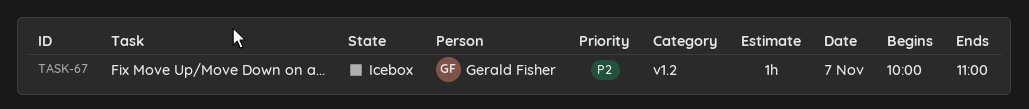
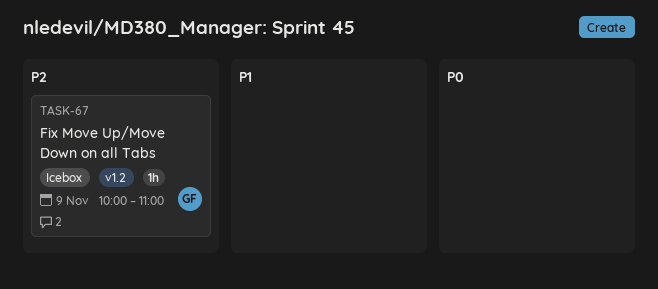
TASK-67, day: Nov 7 -> Nov 9

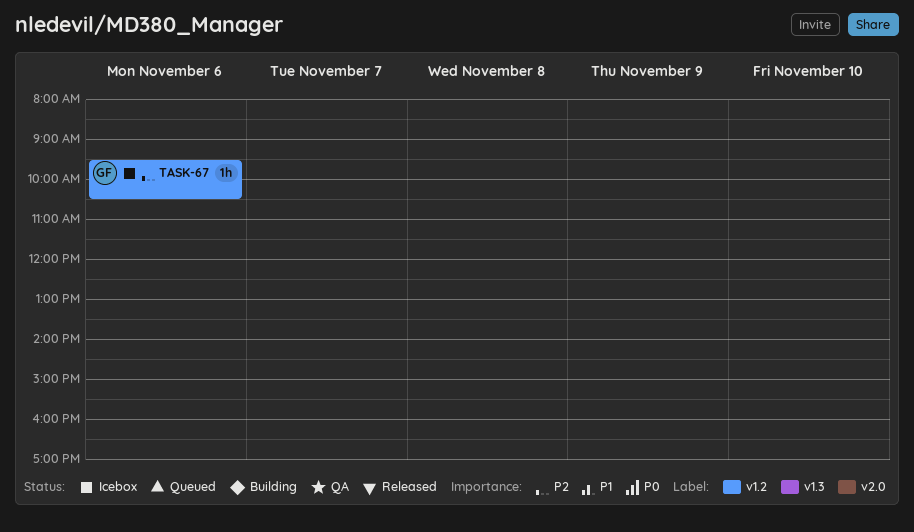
TASK-67, day: Nov 9 -> Nov 6
TASK-67, begins: 10:00 -> 09:30
TASK-67, ends: 11:00 -> 10:30

